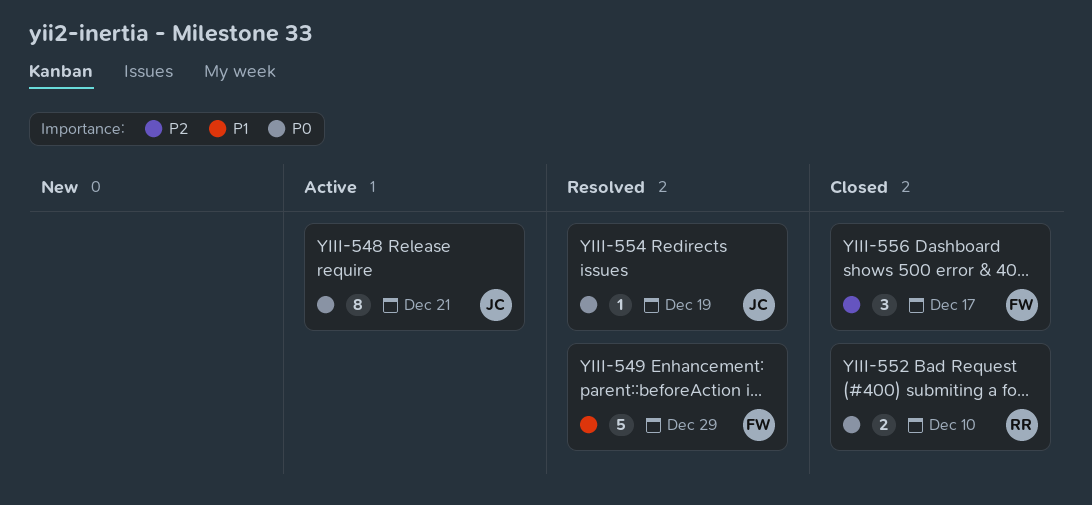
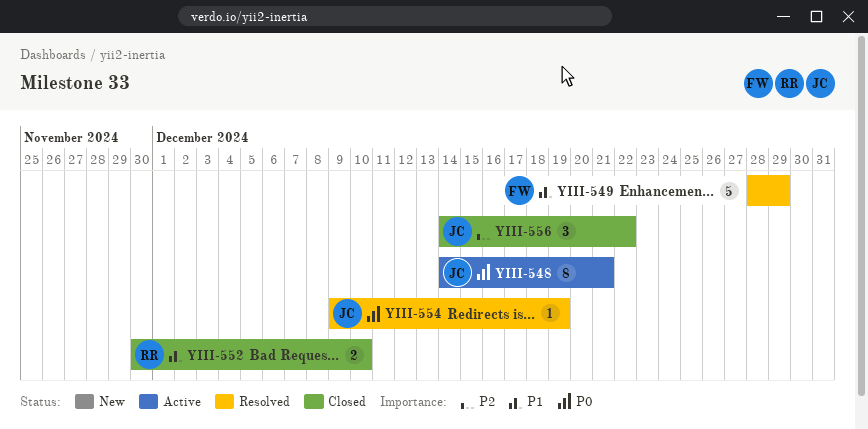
YIII-552, priority: P0 -> P1
YIII-556, owner: FW -> JC
YIII-556, due: Dec 17 -> Dec 22

